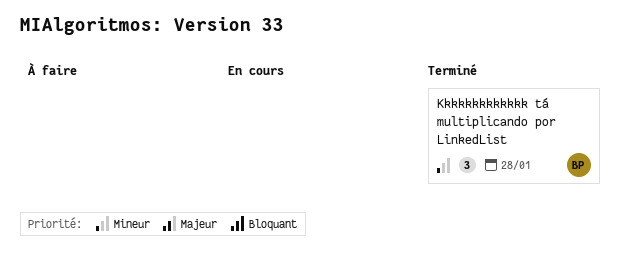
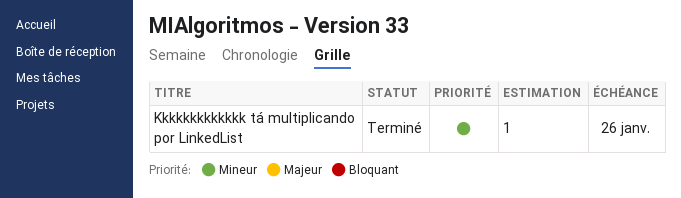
Kkkkkkkkkkkkk tá multiplicando por LinkedList, estimate: 3 -> 1
Kkkkkkkkkkkkk tá multiplicando por LinkedList, due: Jan 28 -> Jan 26

